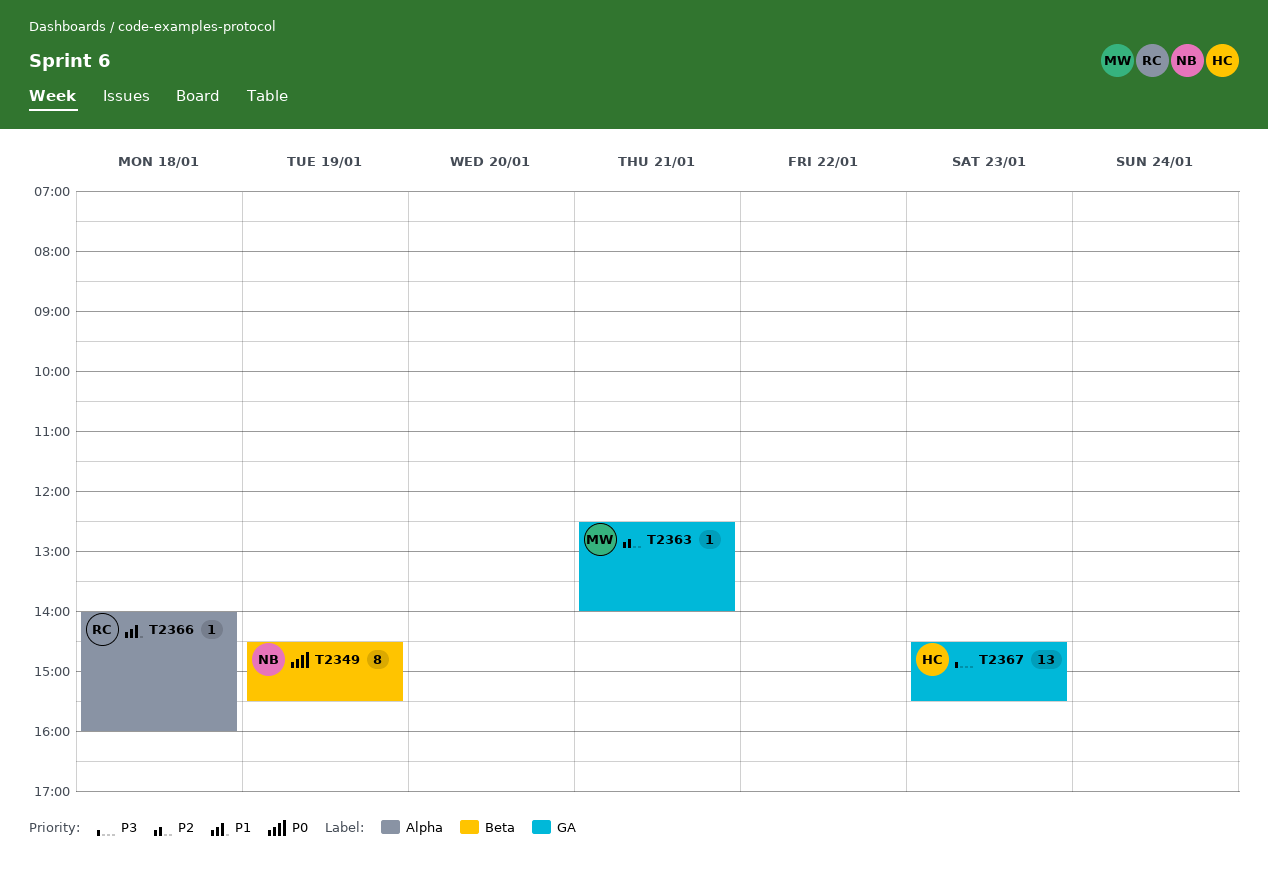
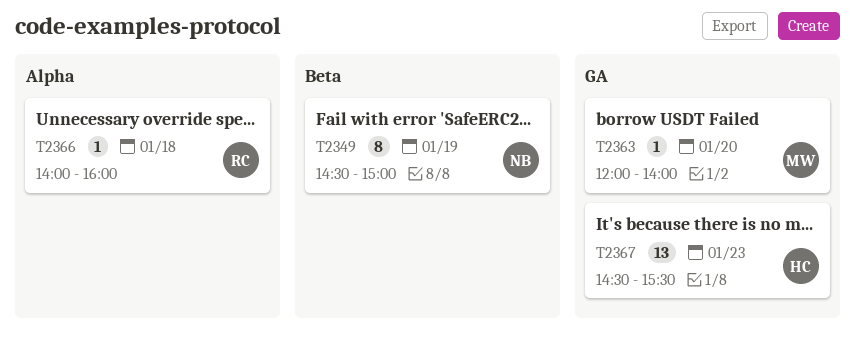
T2349, ends: 15:30 -> 15:00
T2363, day: Jan 21 -> Jan 20
T2363, begins: 12:30 -> 12:00

